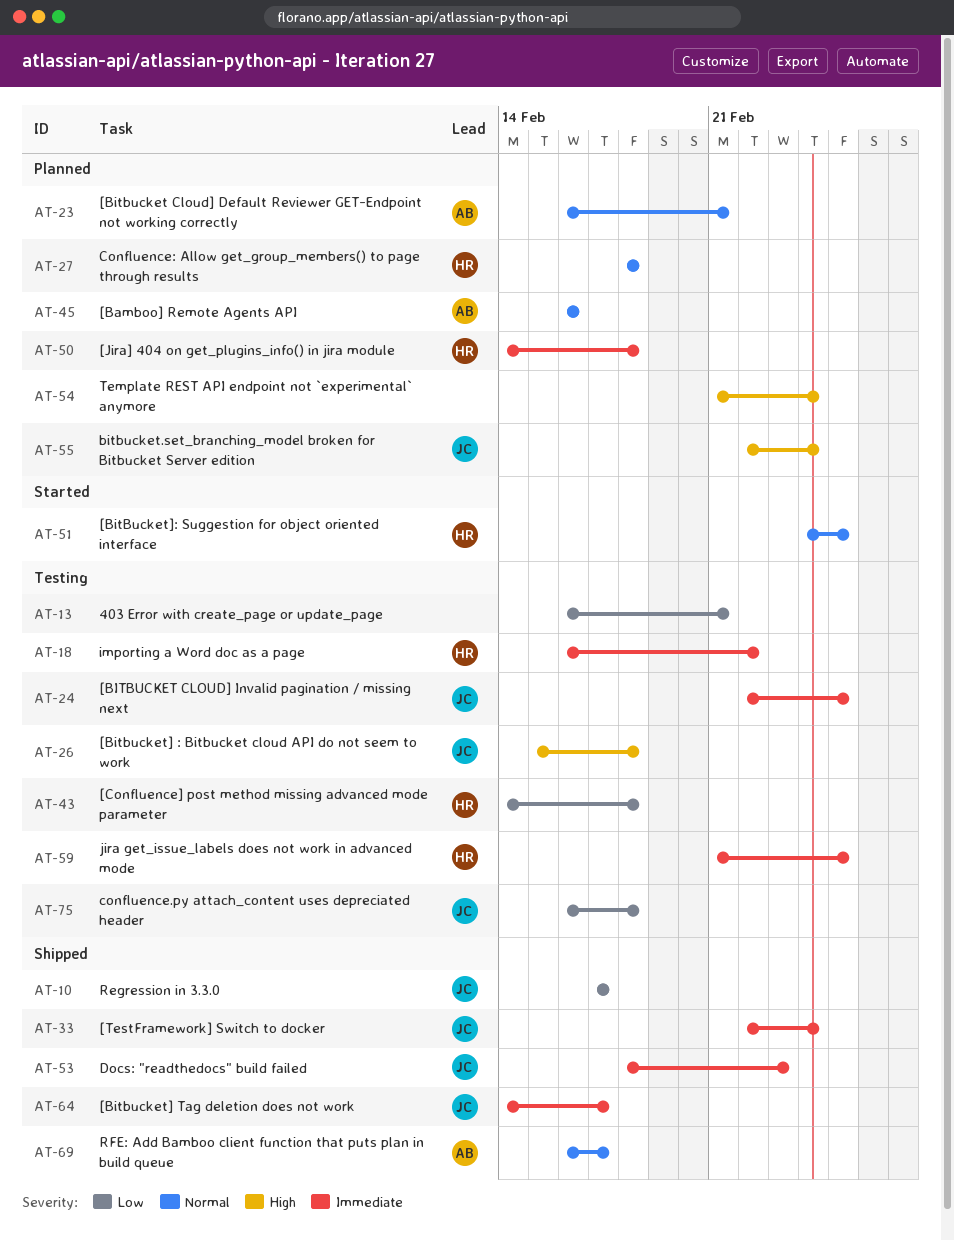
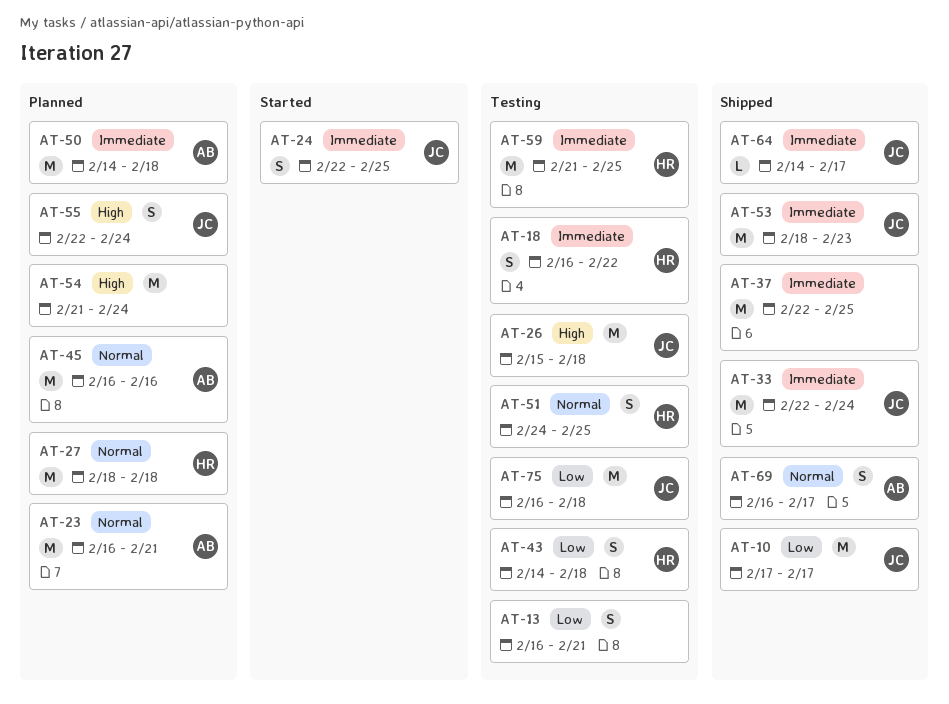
AT-24, status: Testing -> Started
AT-37: none -> present
AT-50, owner: HR -> AB
AT-51, status: Started -> Testing

